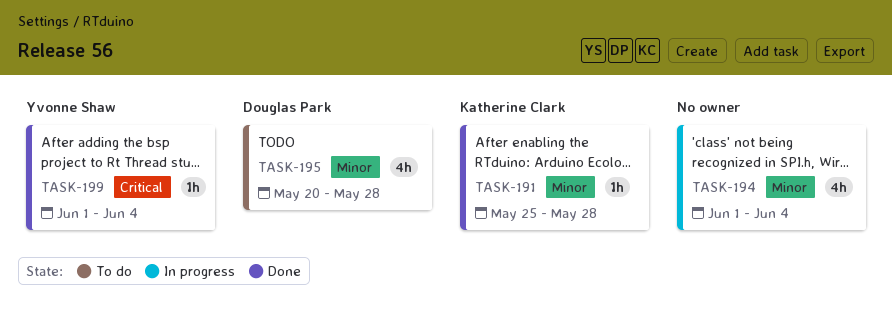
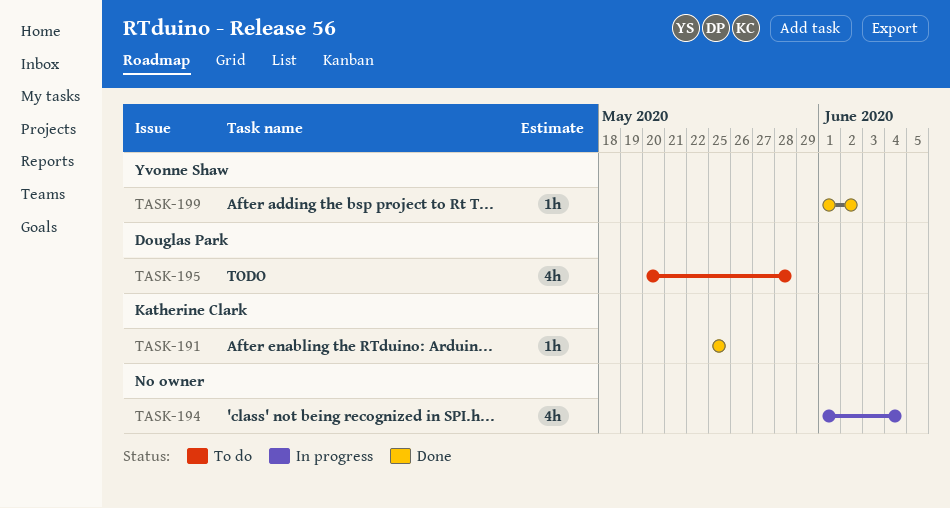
TASK-191, due: May 28 -> May 25
TASK-199, due: Jun 4 -> Jun 2

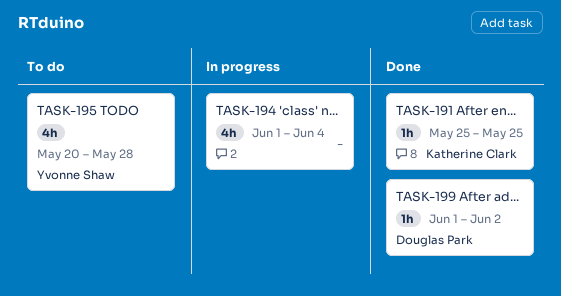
TASK-195, owner: Douglas Park -> Yvonne Shaw
TASK-199, owner: Yvonne Shaw -> Douglas Park

